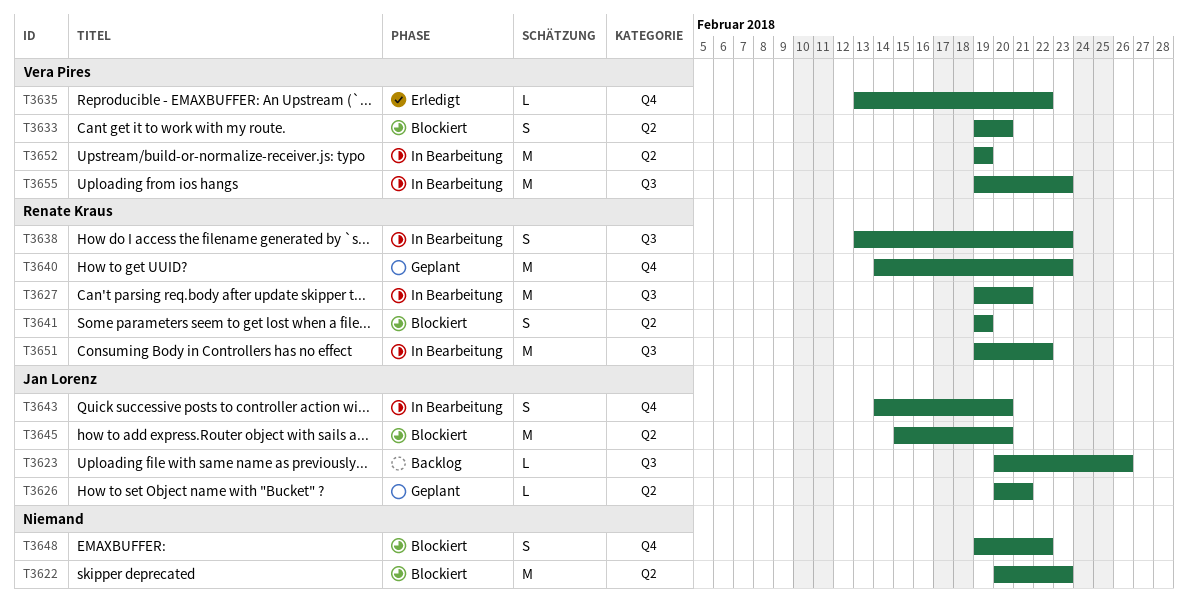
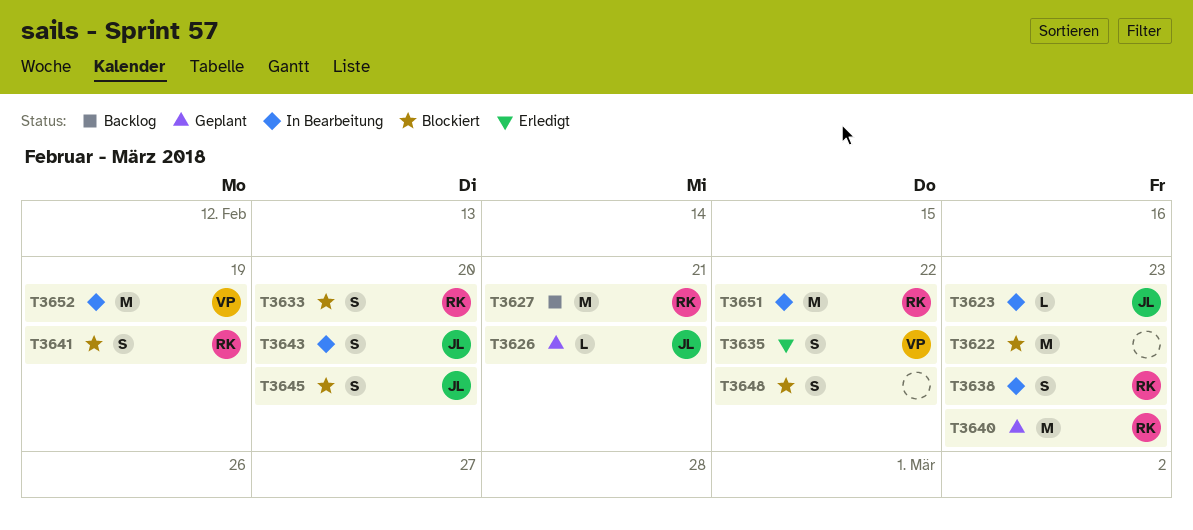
T3623, status: Backlog -> In Bearbeitung
T3623, due: Feb 26 -> Feb 23
T3627, status: In Bearbeitung -> Backlog
T3633, owner: Vera Pires -> Renate Kraus
T3635, estimate: L -> S
T3645, estimate: M -> S
T3655: present -> none

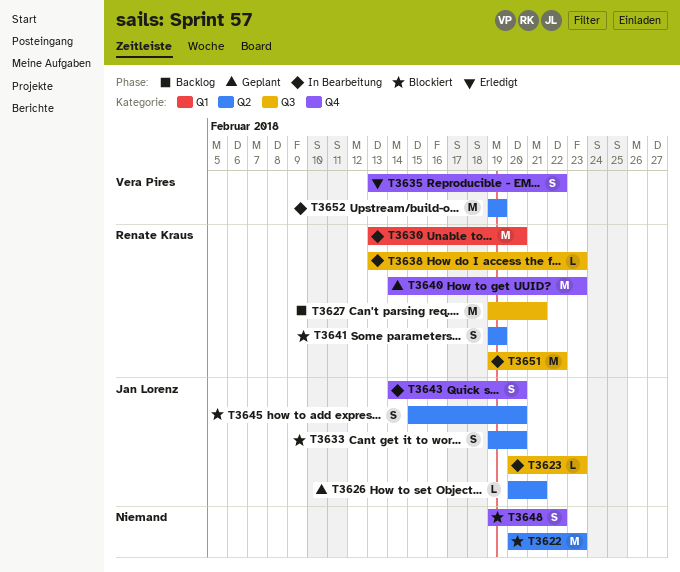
T3630: none -> present
T3633, owner: Renate Kraus -> Jan Lorenz
T3638, estimate: S -> L

